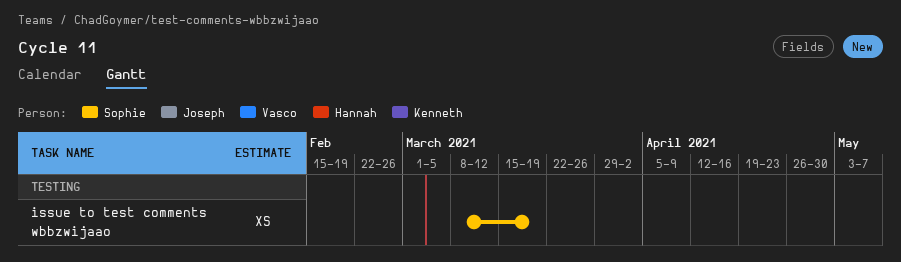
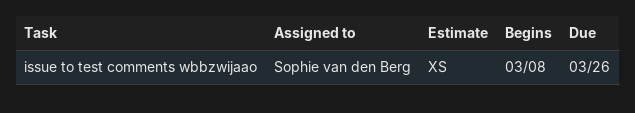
issue to test comments wbbzwijaao, due: Mar 19 -> Mar 26

